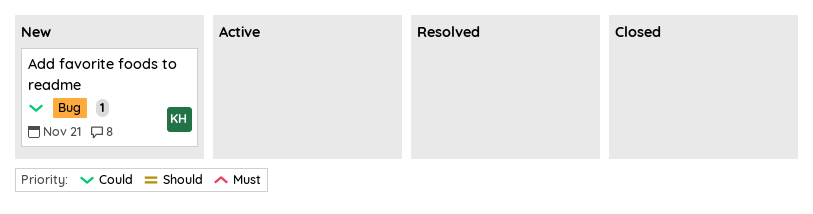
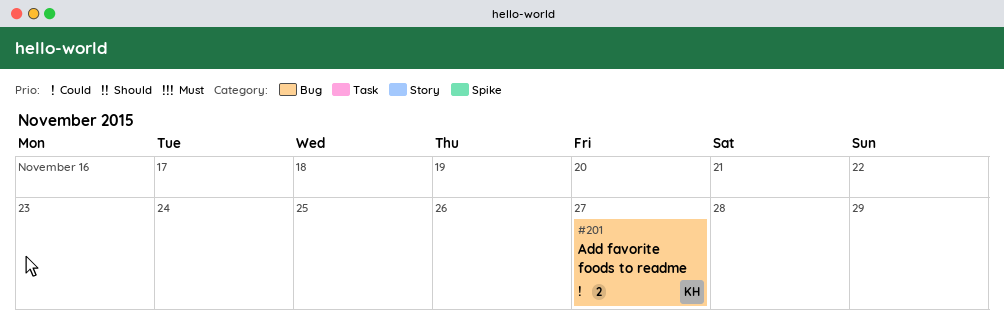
Add favorite foods to readme, estimate: 1 -> 2
Add favorite foods to readme, due: Nov 21 -> Nov 27

